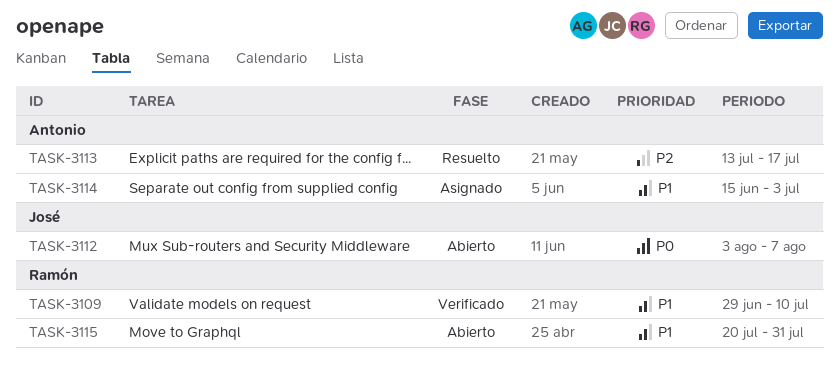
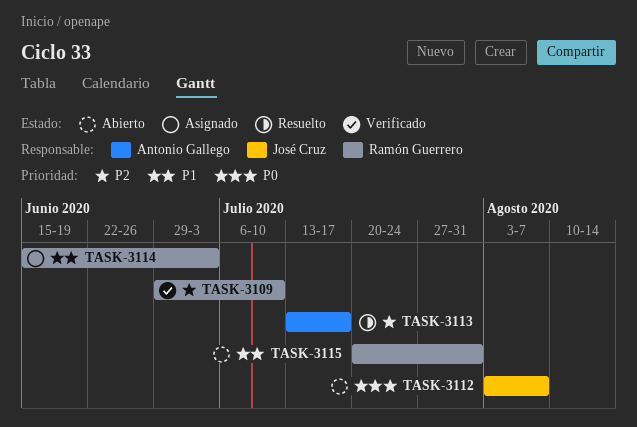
TASK-3109, priority: P1 -> P2
TASK-3114, owner: Antonio Gallego -> Ramón Guerrero

